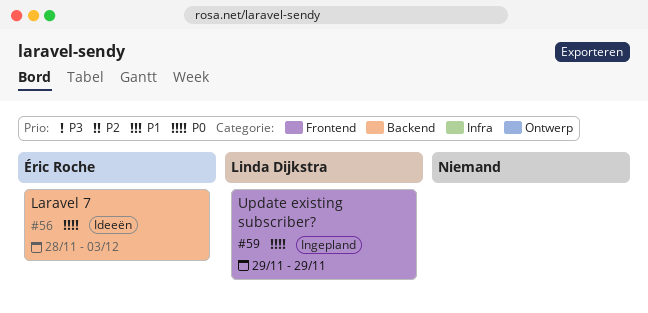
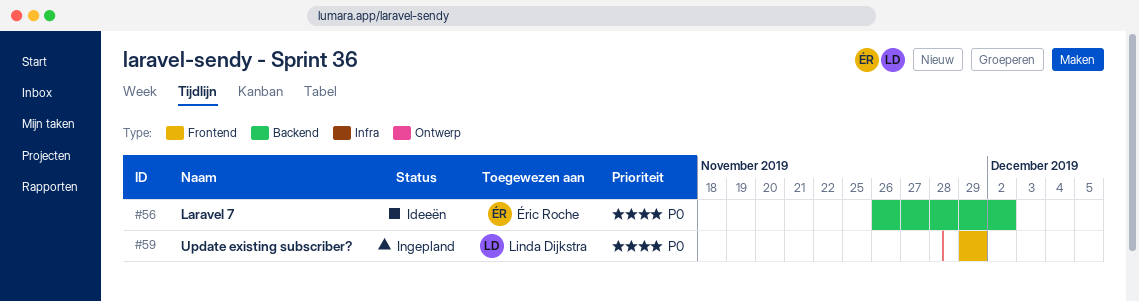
#56, start: Nov 28 -> Nov 26
#56, due: Dec 3 -> Dec 2

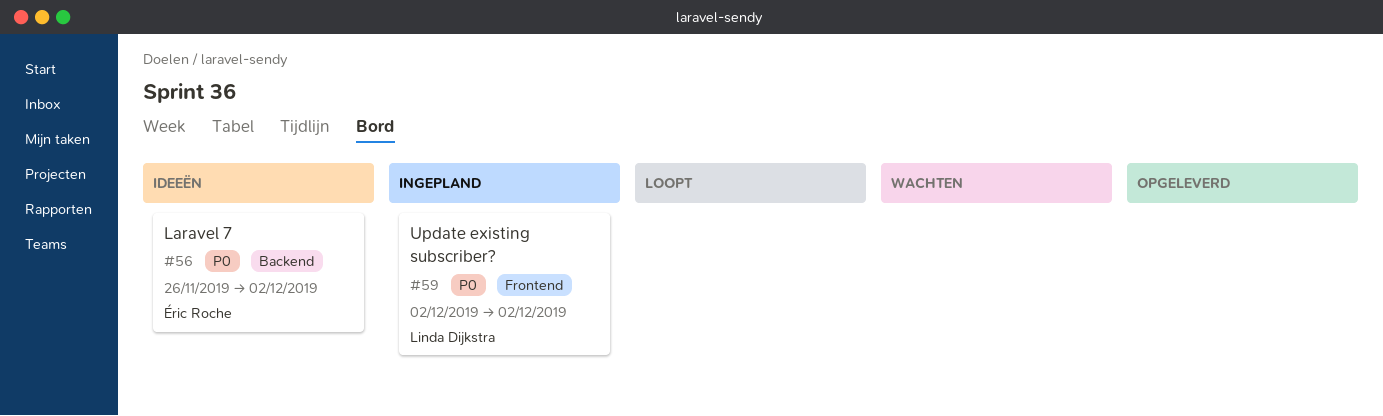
#59, start: Nov 29 -> Dec 2
#59, due: Nov 29 -> Dec 2

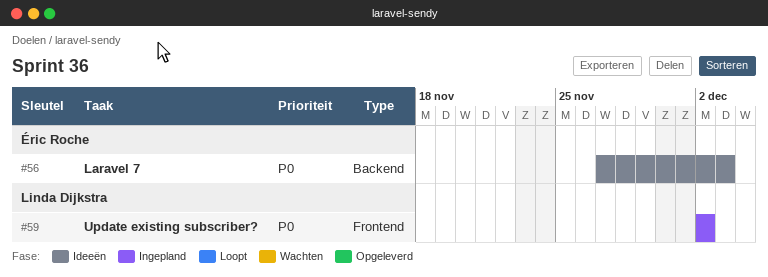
#56, start: Nov 26 -> Nov 27
#56, due: Dec 2 -> Dec 3

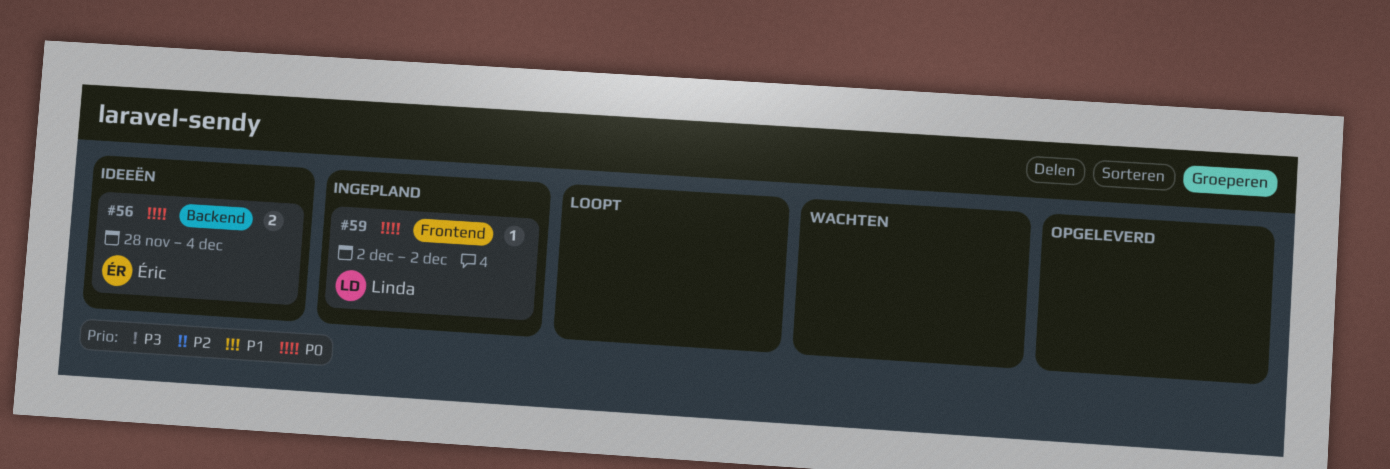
#56, start: Nov 27 -> Nov 28
#56, due: Dec 3 -> Dec 4

